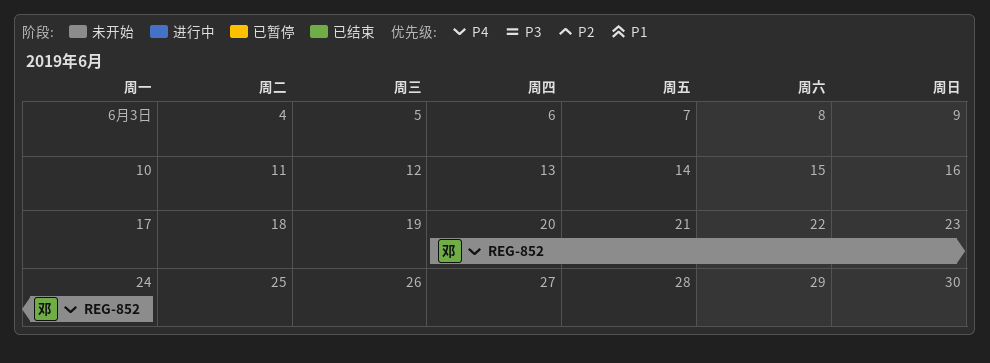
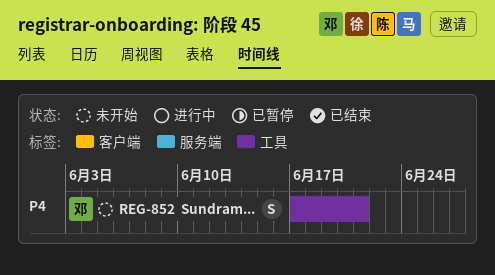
REG-852, start: Jun 20 -> Jun 17
REG-852, due: Jun 24 -> Jun 21

